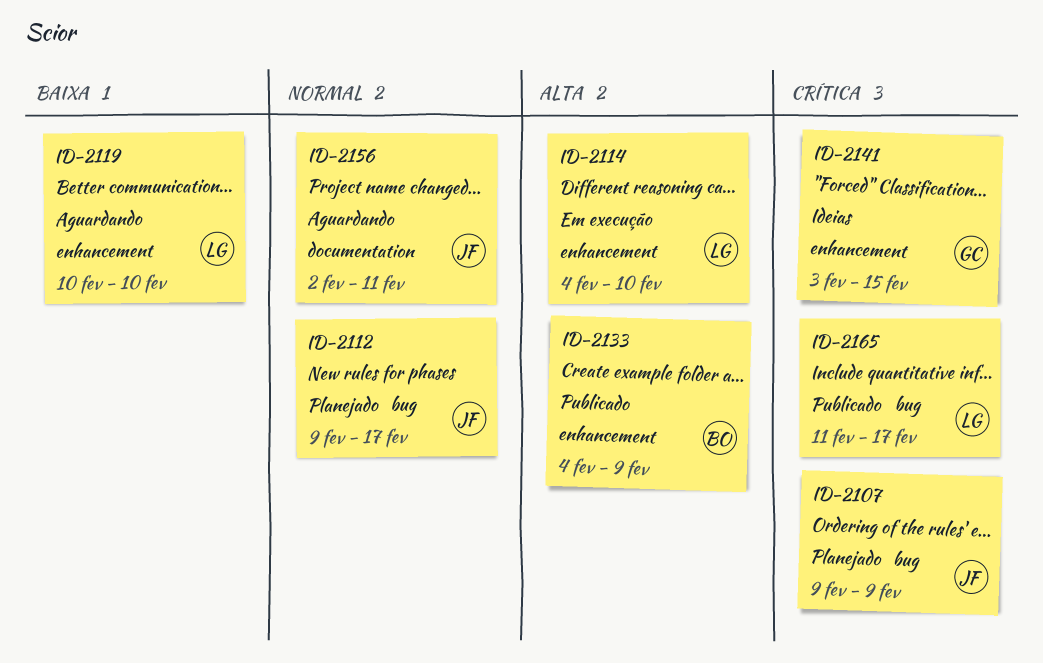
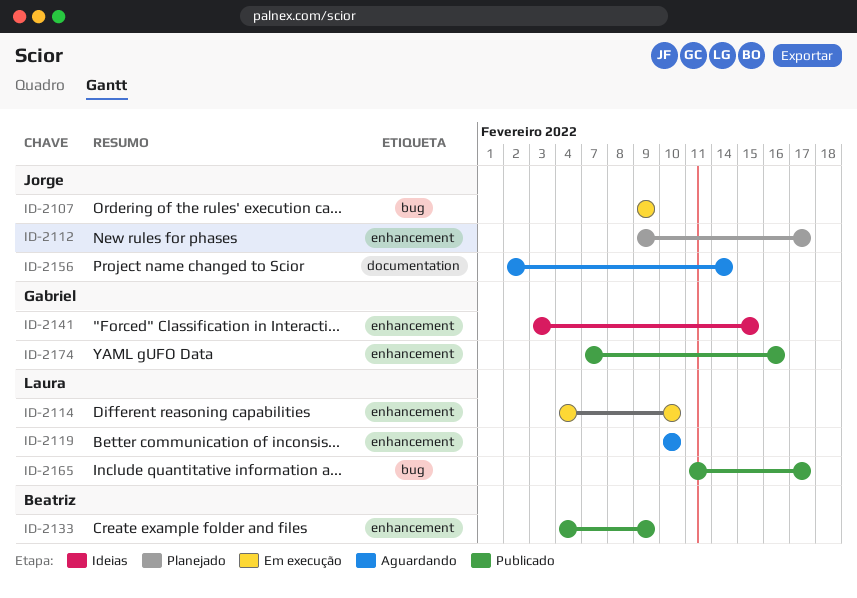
ID-2107, status: Planejado -> Em execução
ID-2112, label: bug -> enhancement
ID-2156, due: Feb 11 -> Feb 14
ID-2174: none -> present

